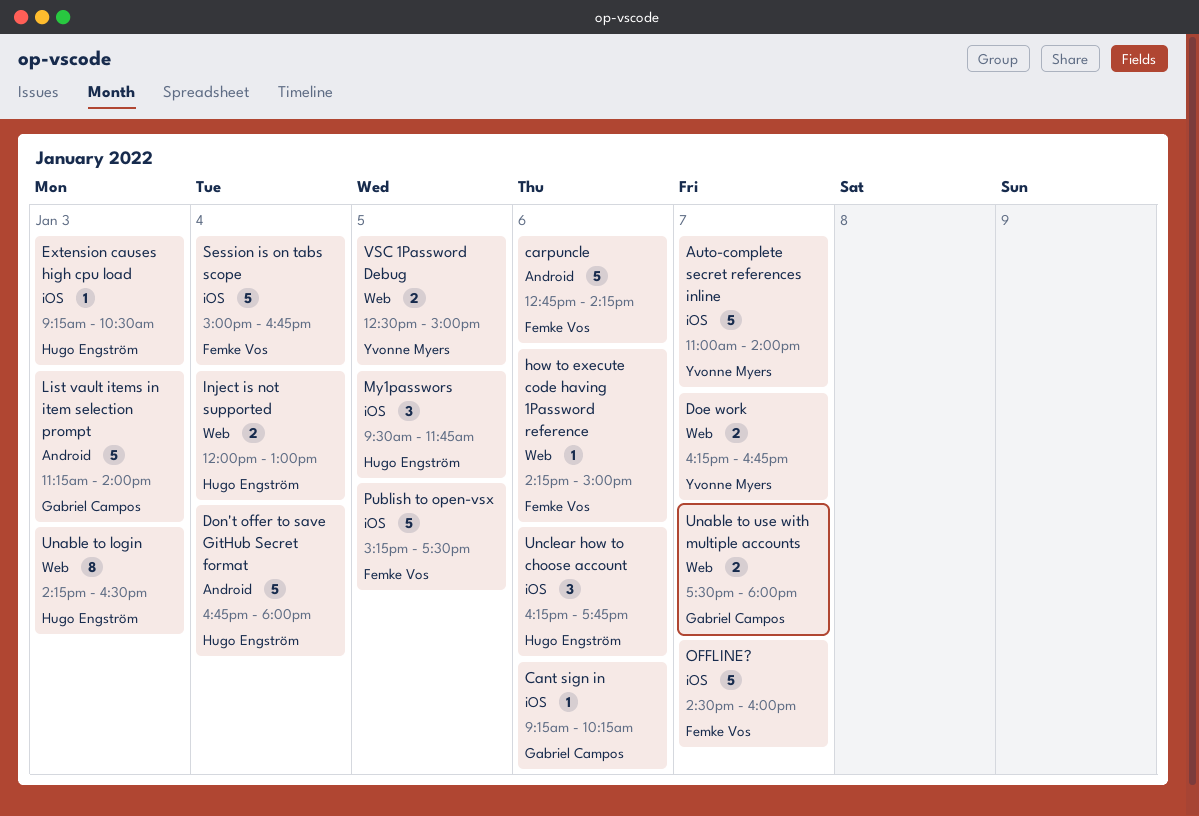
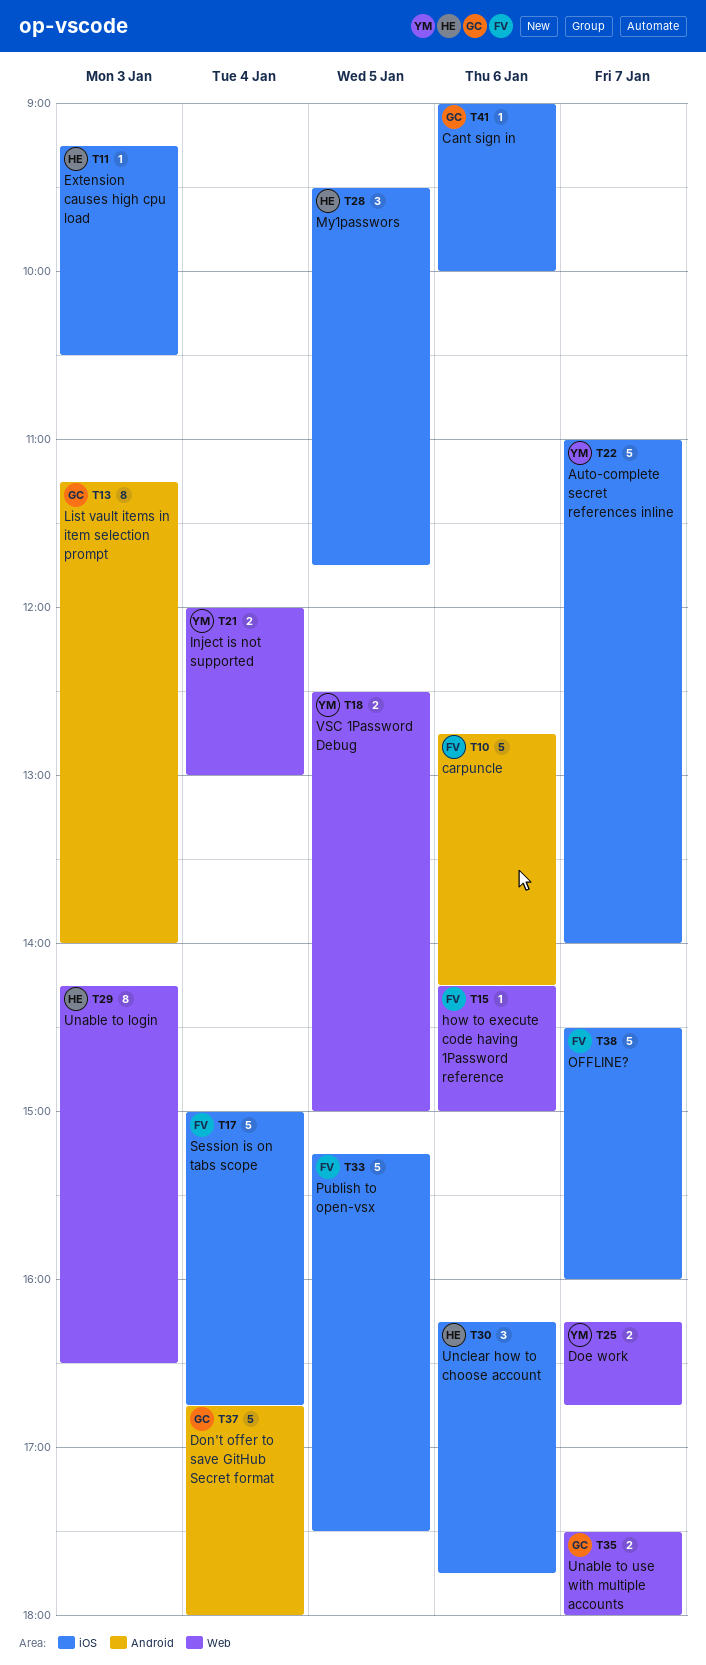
Cant sign in, begins: 09:15 -> 09:00
Cant sign in, ends: 10:15 -> 10:00
Don't offer to save GitHub Secret format, owner: Hugo Engström -> Gabriel Campos
Inject is not supported, owner: Hugo Engström -> Yvonne Myers
List vault items in item selection prompt, estimate: 5 -> 8

